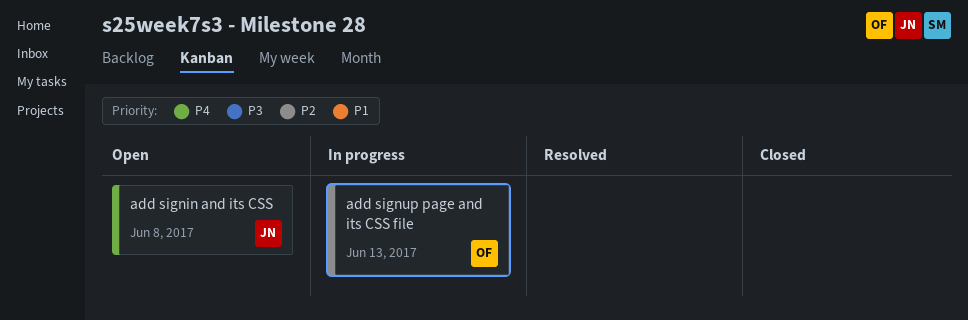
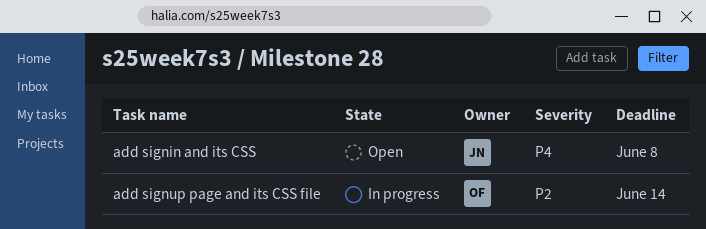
add signup page and its CSS file, due: Jun 13 -> Jun 14

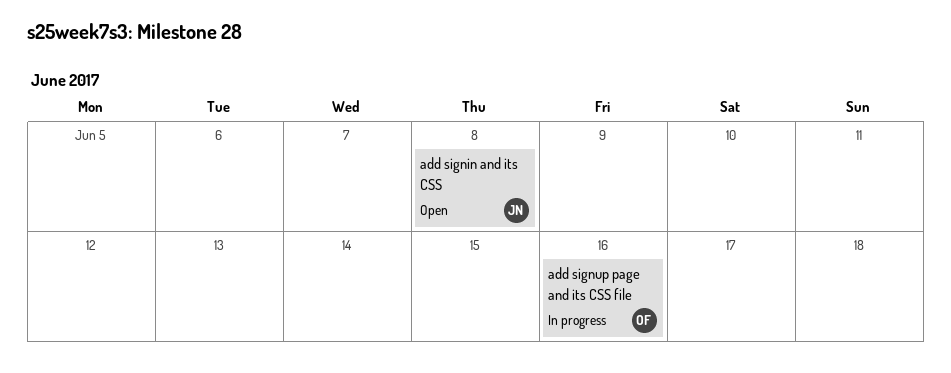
add signup page and its CSS file, due: Jun 14 -> Jun 16

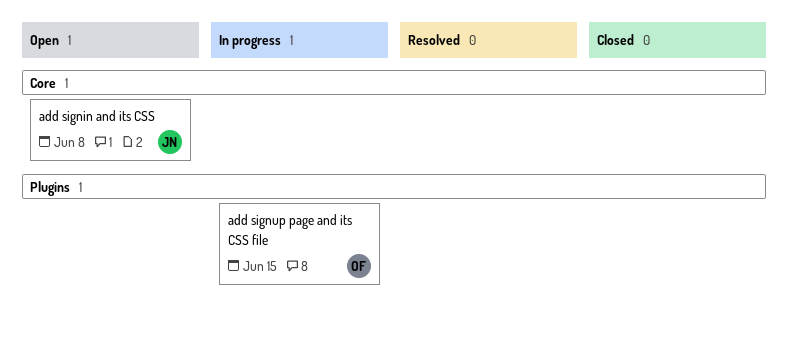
add signup page and its CSS file, due: Jun 16 -> Jun 15

